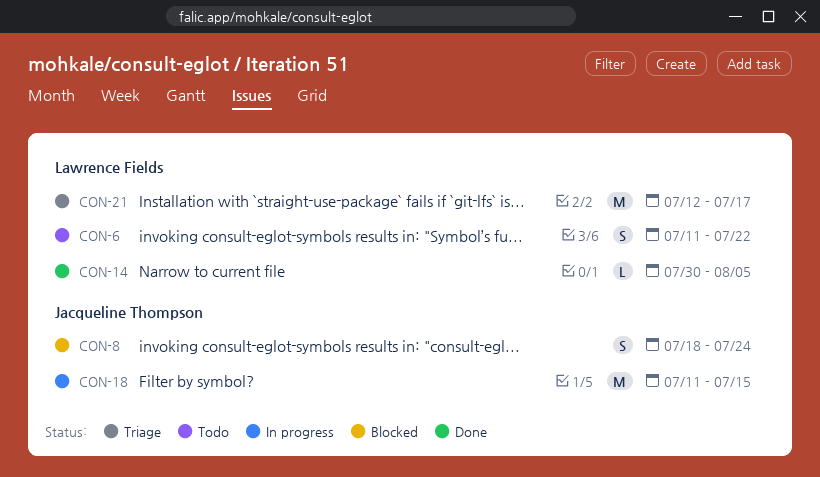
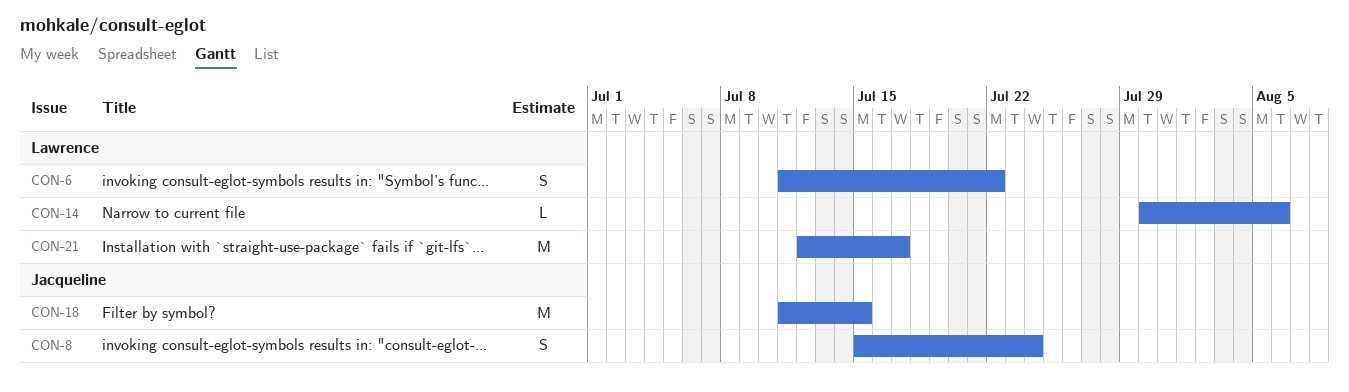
CON-8, start: Jul 18 -> Jul 15
CON-14, due: Aug 5 -> Aug 6

